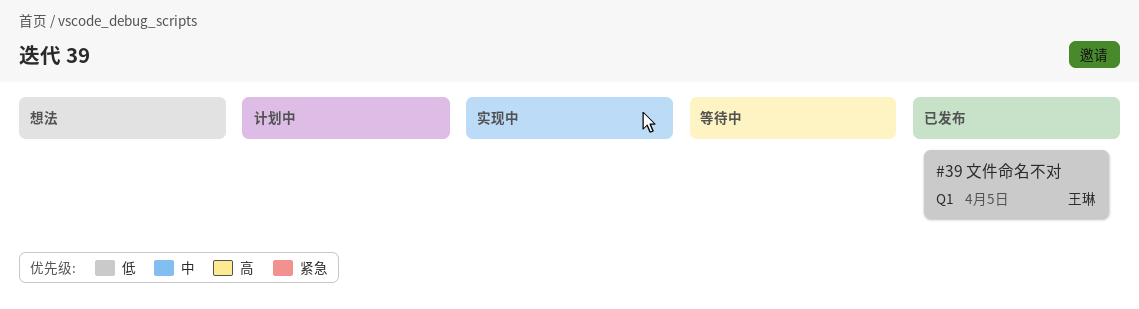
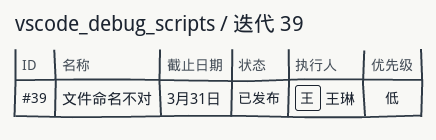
#39, due: Apr 5 -> Mar 31

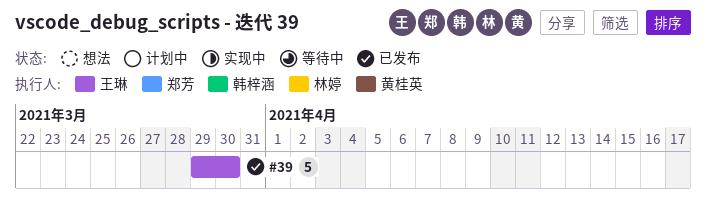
#39, due: Mar 31 -> Mar 30

